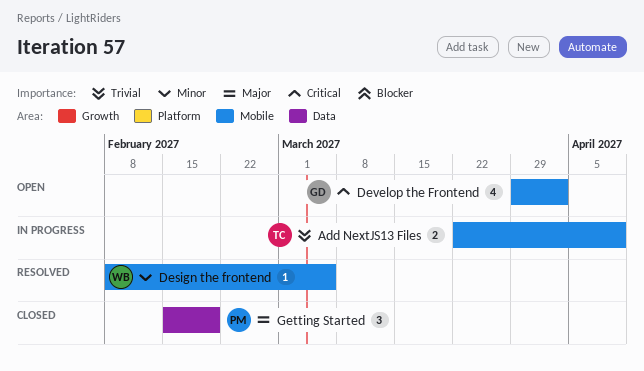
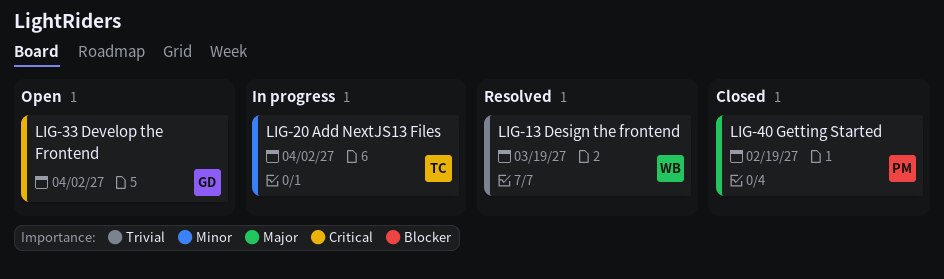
Add NextJS13 Files, priority: Trivial -> Minor
Add NextJS13 Files, due: Apr 9 -> Apr 2
Design the frontend, priority: Minor -> Trivial
Design the frontend, due: Mar 5 -> Mar 19

